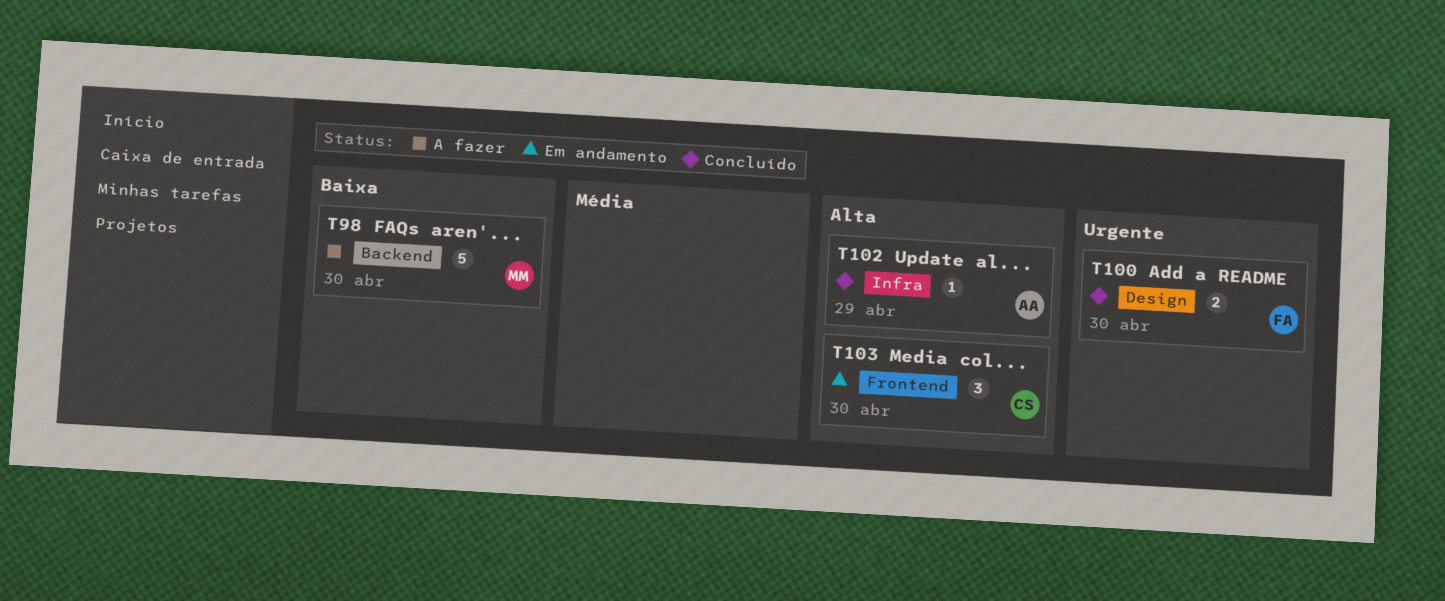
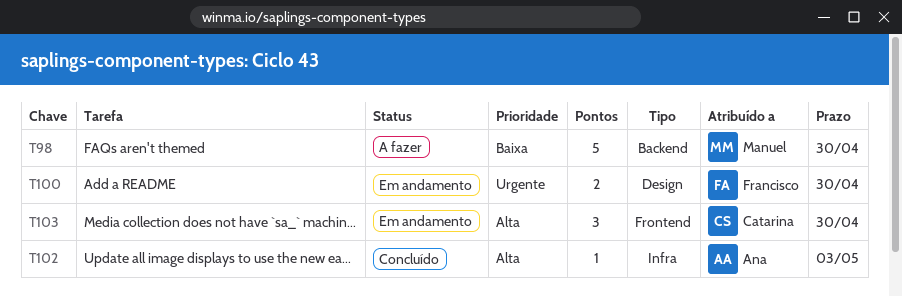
T100, status: Concluído -> Em andamento
T102, due: Apr 29 -> May 3

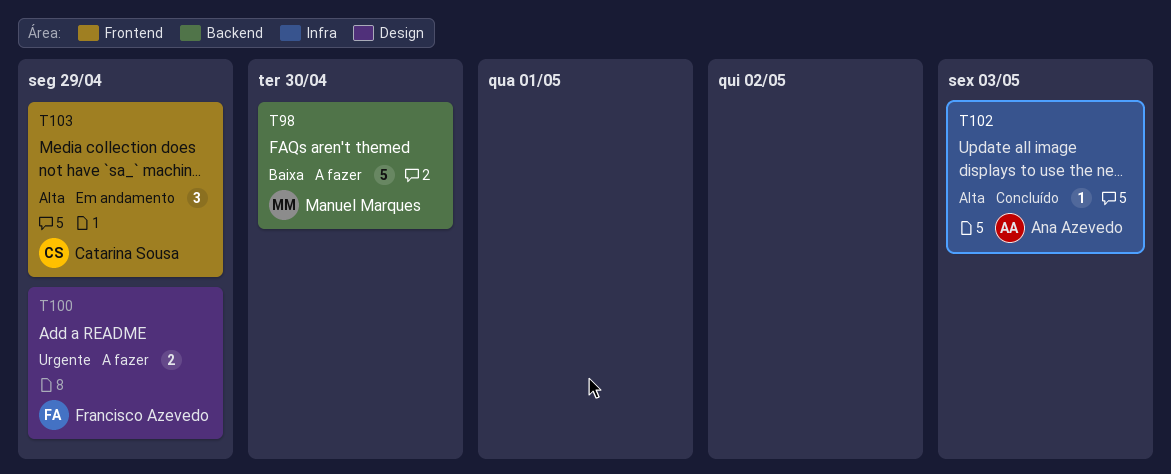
T100, status: Em andamento -> A fazer
T100, due: Apr 30 -> Apr 29
T103, due: Apr 30 -> Apr 29

